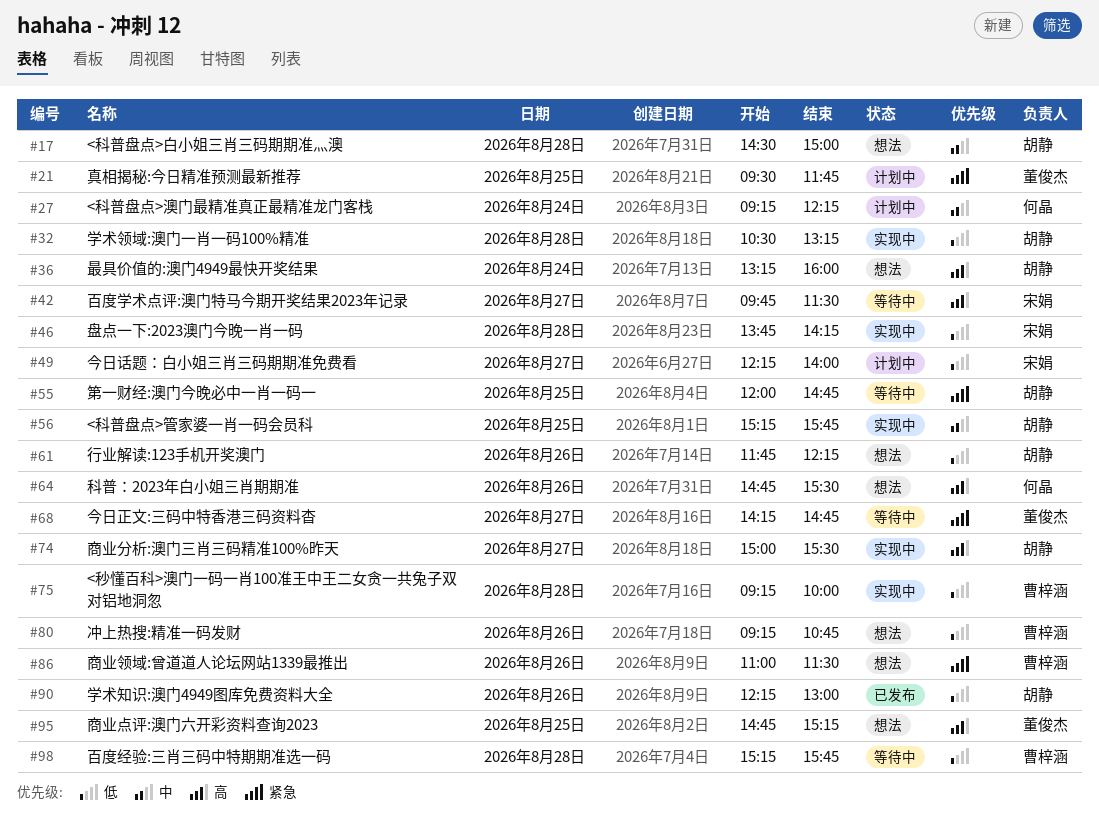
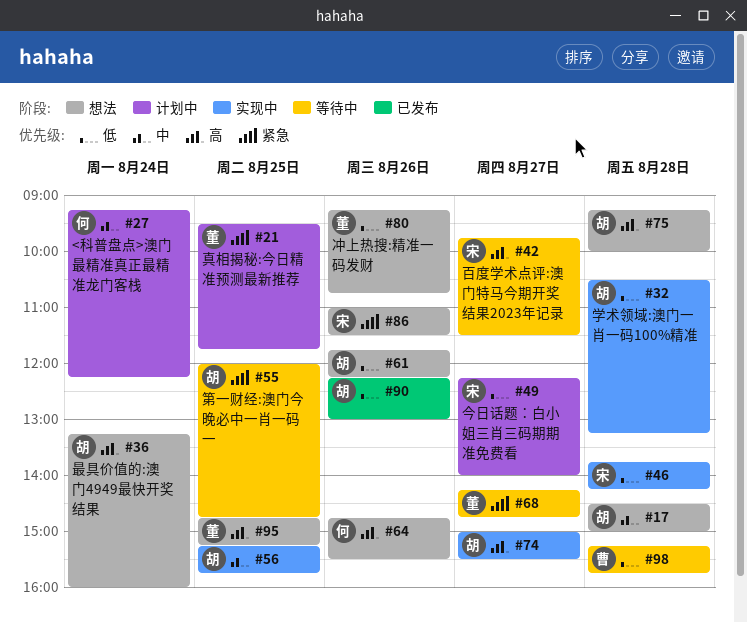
#75, status: 实现中 -> 想法
#75, owner: 曹梓涵 -> 胡静
#75, priority: 低 -> 高
#80, owner: 曹梓涵 -> 董俊杰
#86, owner: 曹梓涵 -> 宋娟

